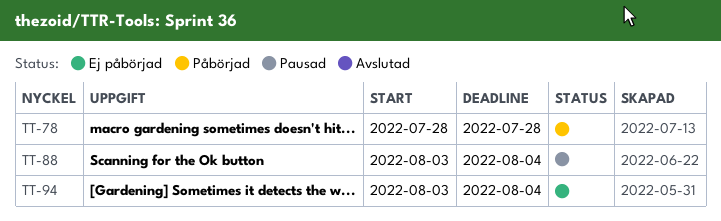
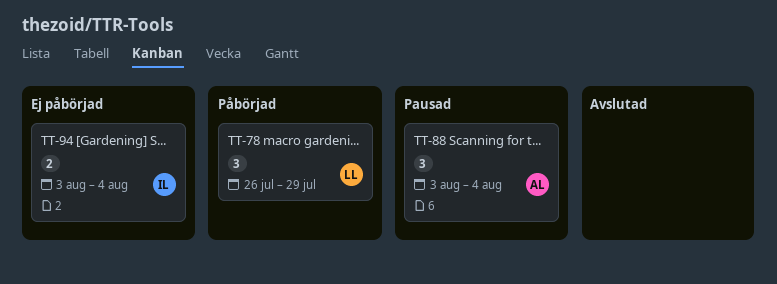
TT-78, start: Jul 28 -> Jul 26
TT-78, due: Jul 28 -> Jul 29

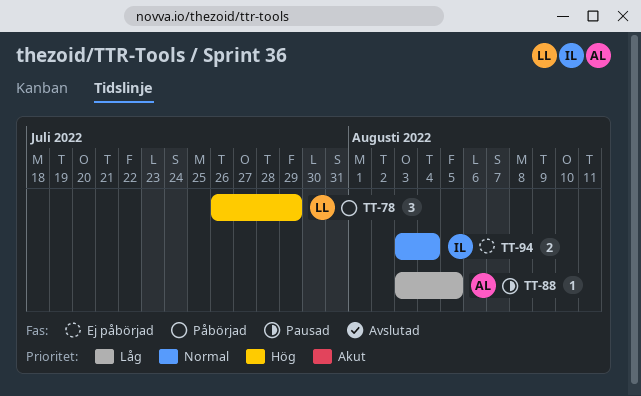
TT-88, estimate: 3 -> 1
TT-88, due: Aug 4 -> Aug 5

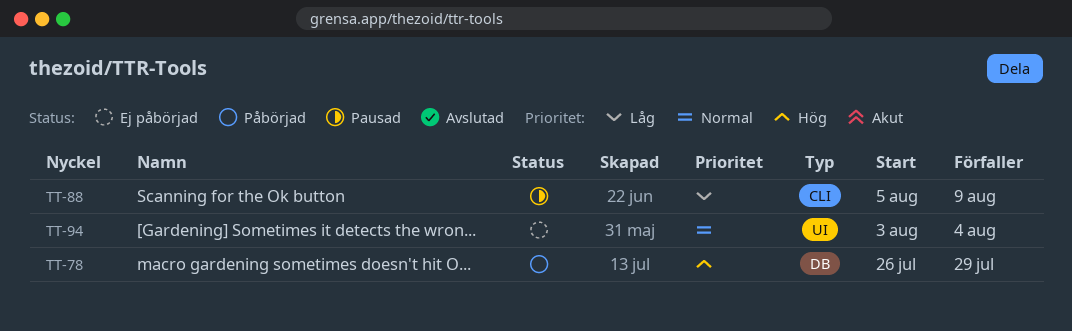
TT-88, start: Aug 3 -> Aug 5
TT-88, due: Aug 5 -> Aug 9

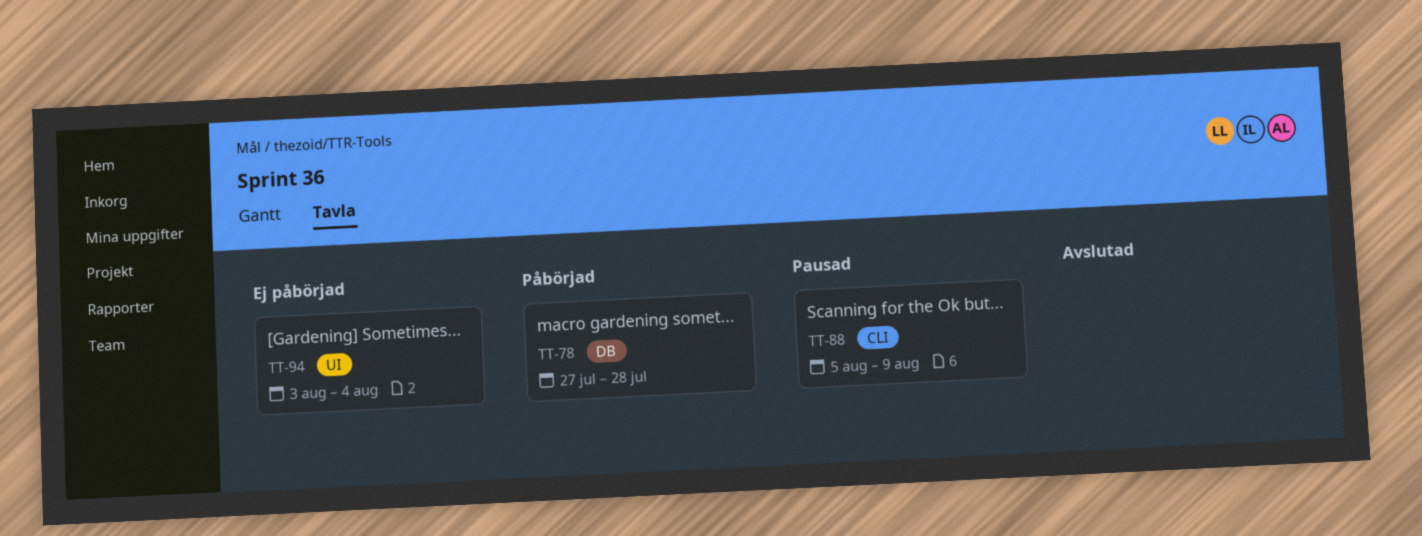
TT-78, start: Jul 26 -> Jul 27
TT-78, due: Jul 29 -> Jul 28

